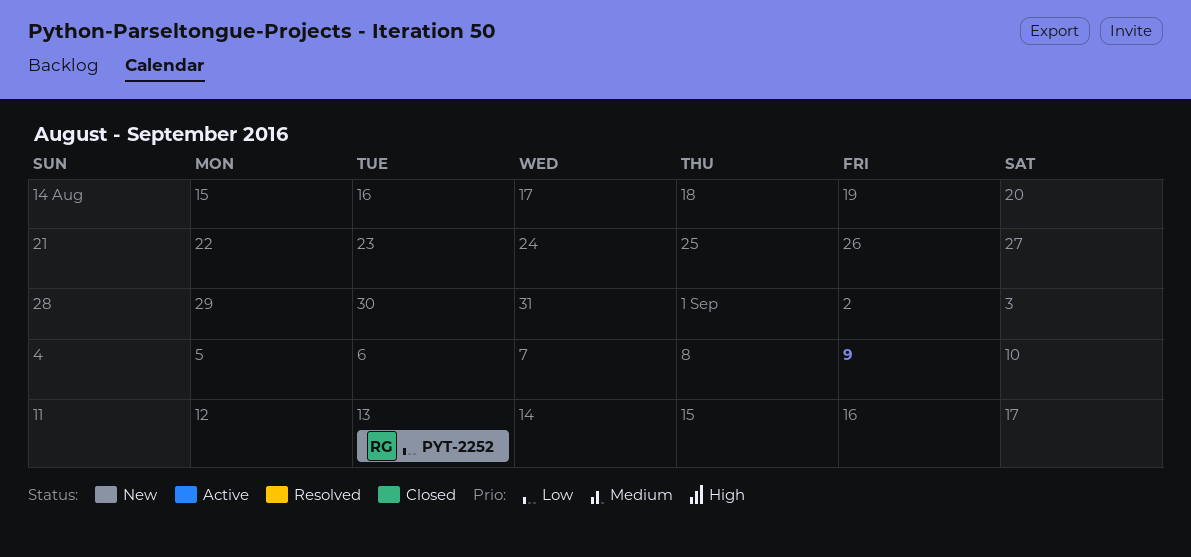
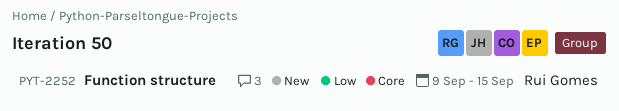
PYT-2252, start: Sep 13 -> Sep 9
PYT-2252, due: Sep 13 -> Sep 15

